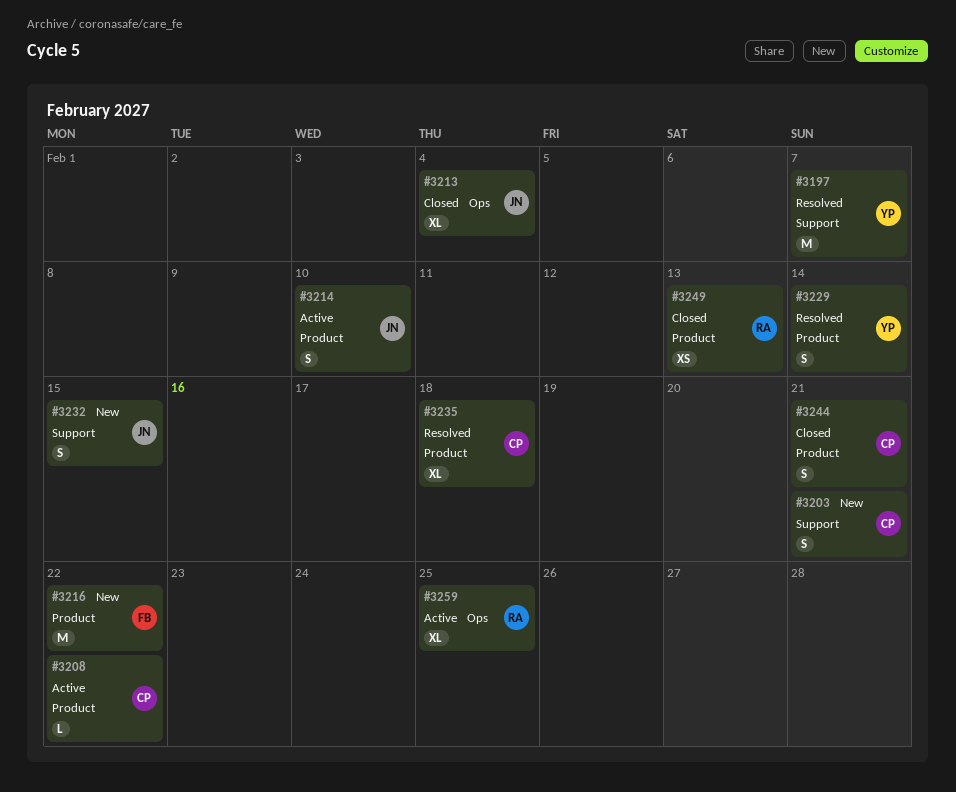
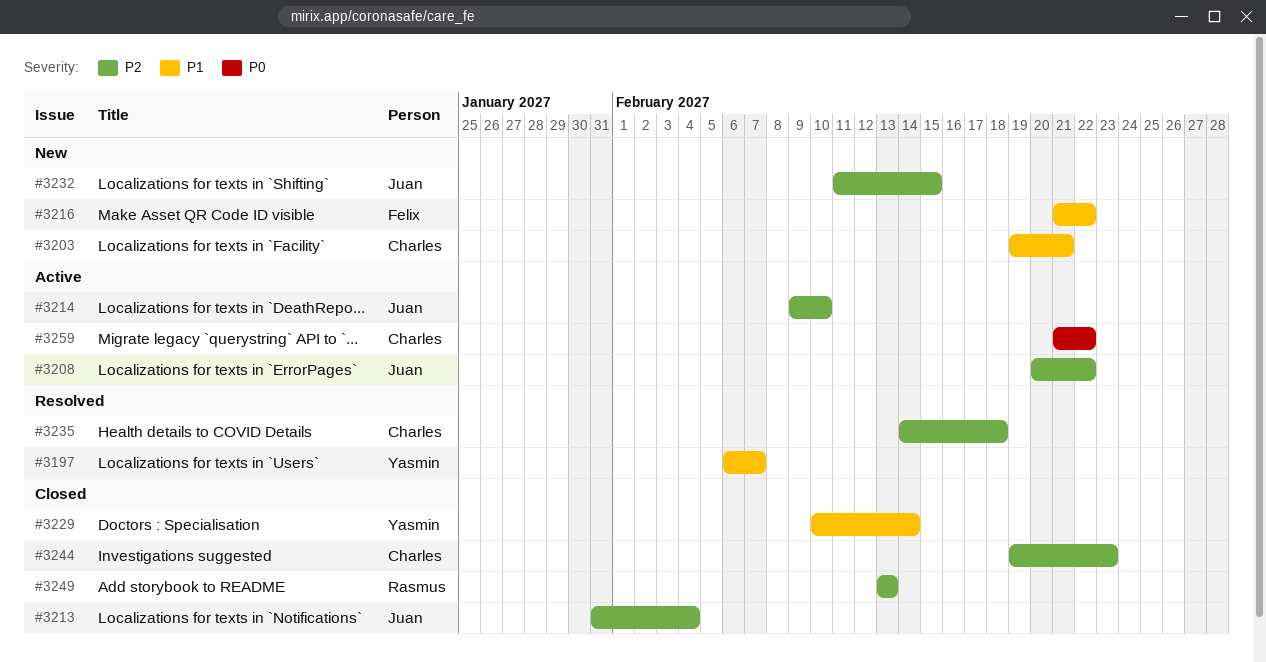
#3208, owner: Charles -> Juan
#3229, status: Resolved -> Closed
#3244, due: Feb 21 -> Feb 23
#3259, owner: Rasmus -> Charles
#3259, due: Feb 25 -> Feb 22

